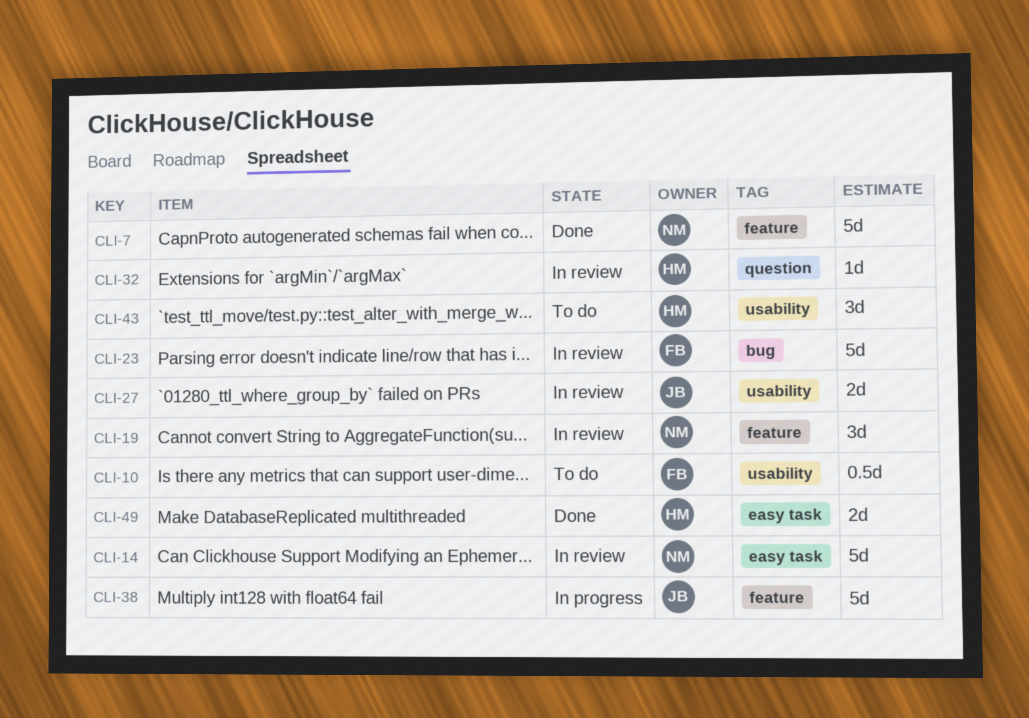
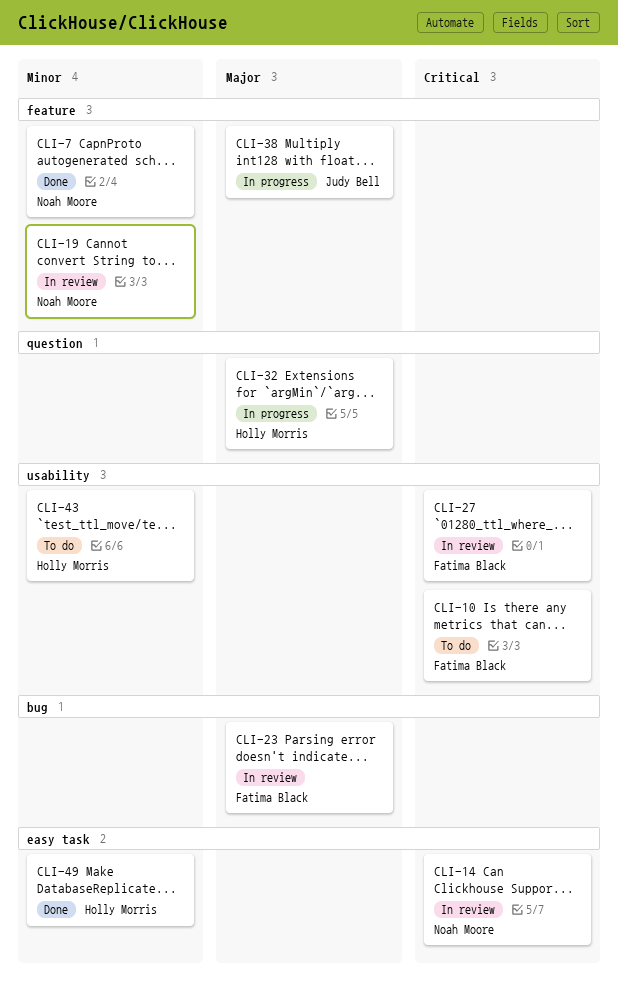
CLI-27, owner: Judy Bell -> Fatima Black
CLI-32, status: In review -> In progress

